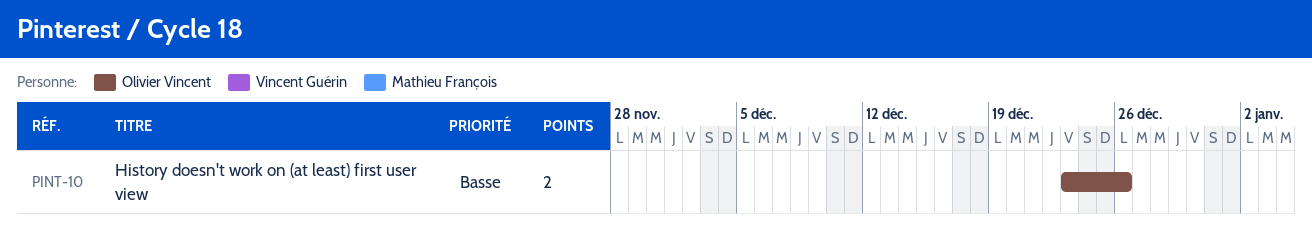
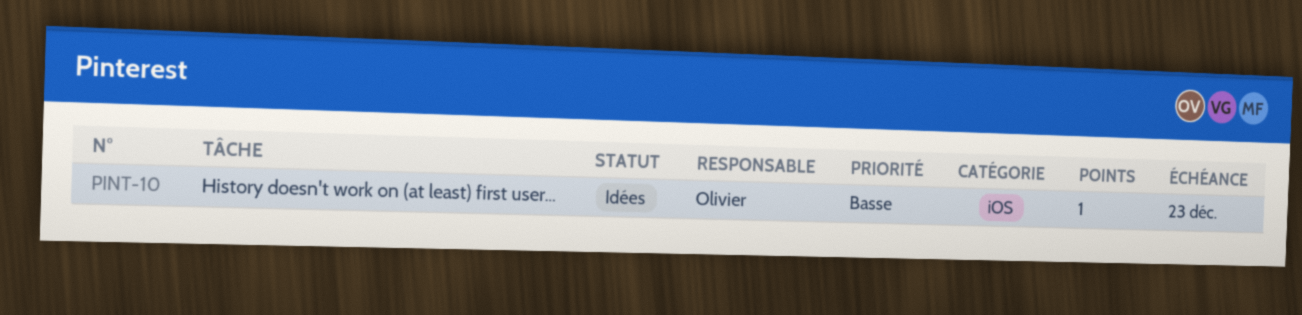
PINT-10, estimate: 2 -> 1
PINT-10, due: Dec 26 -> Dec 23

